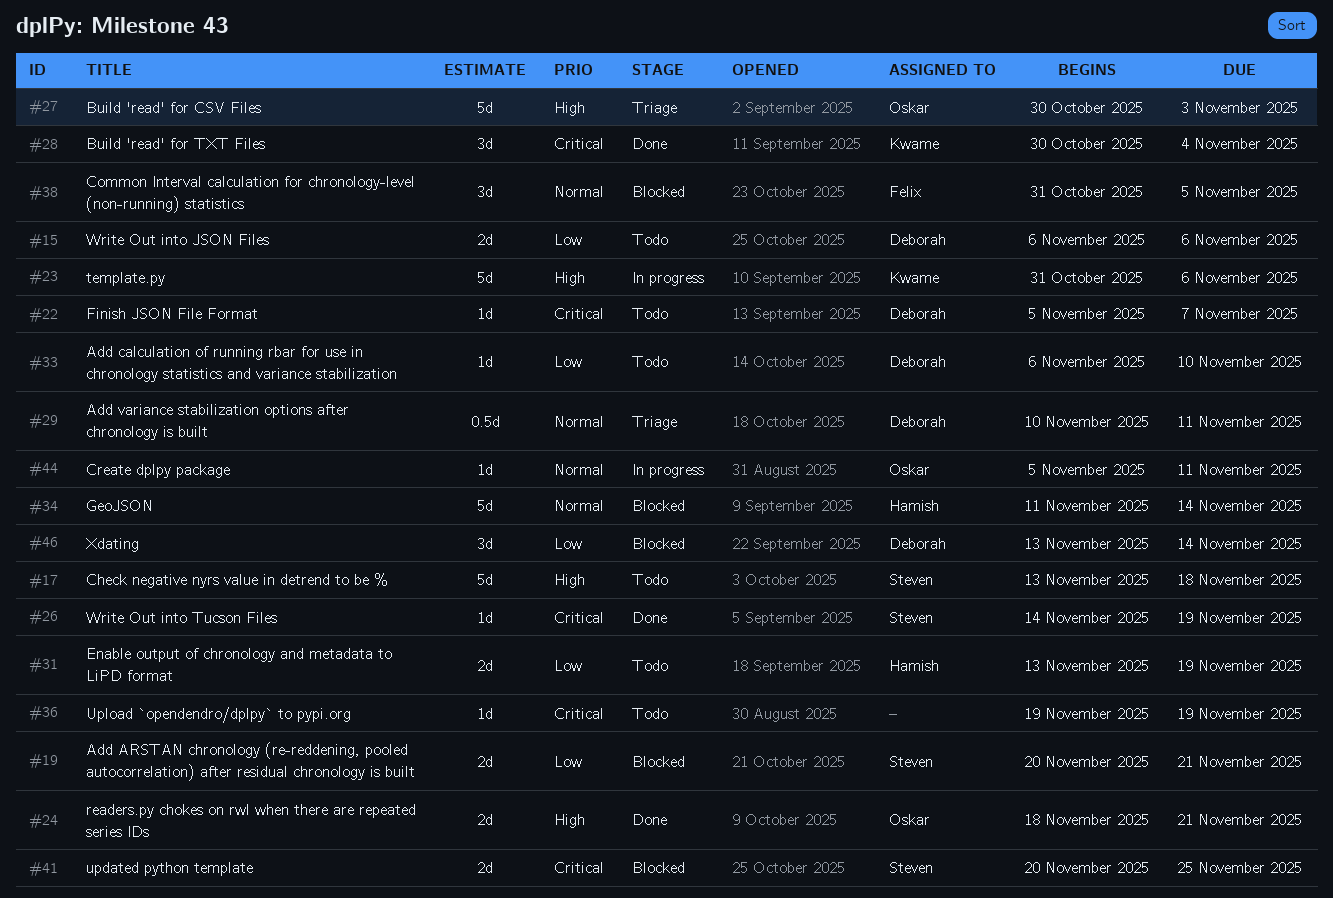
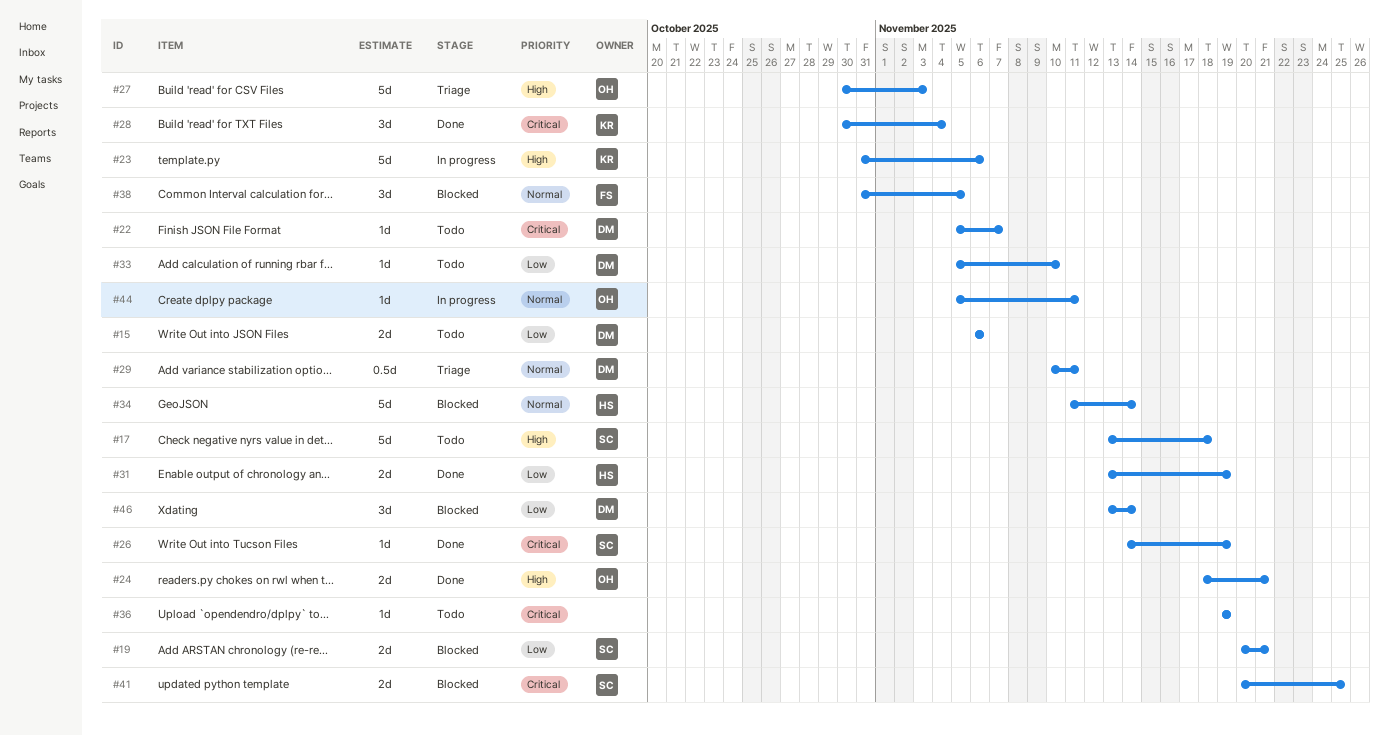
#31, status: Todo -> Done
#33, start: Nov 6 -> Nov 5

